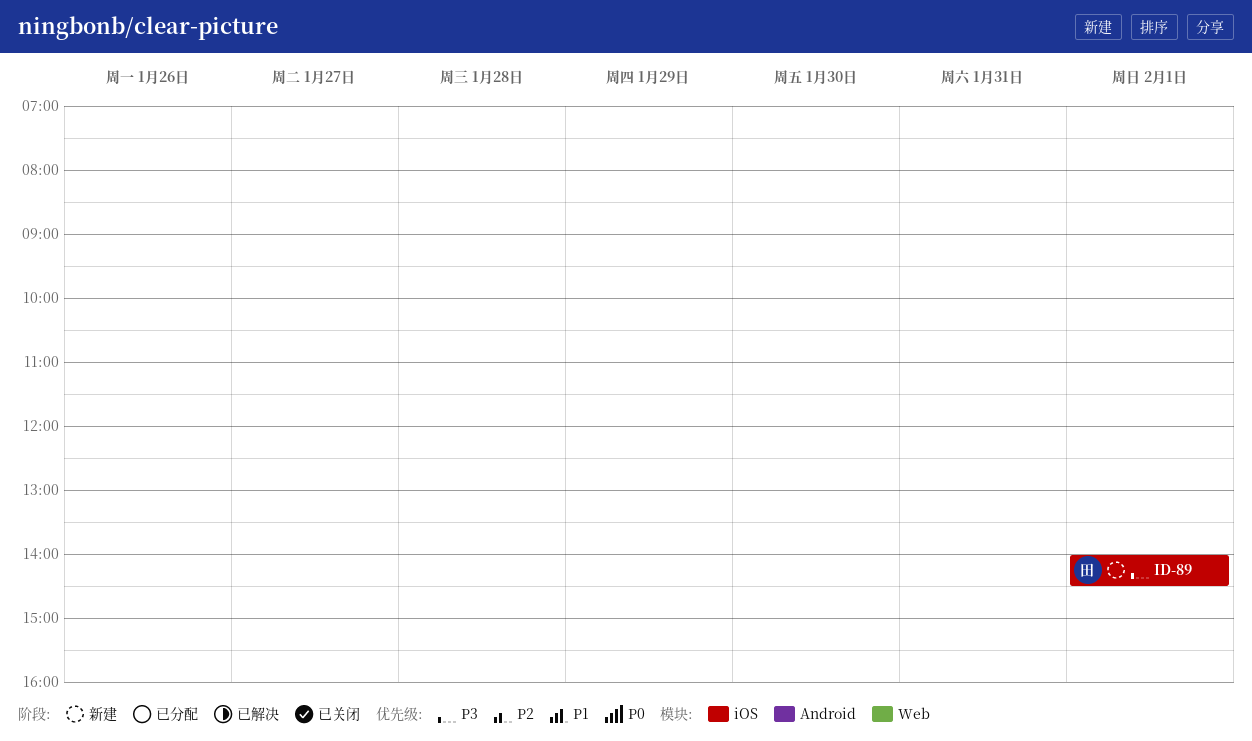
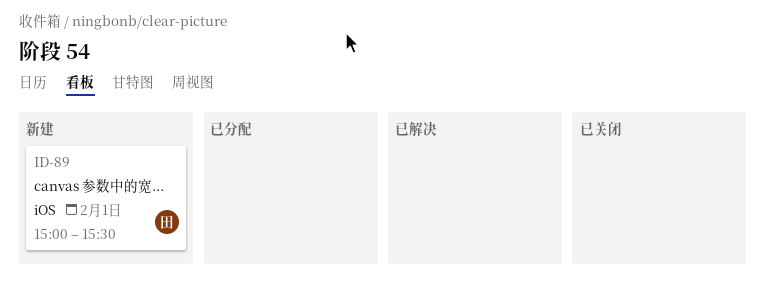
ID-89, begins: 14:00 -> 15:00
ID-89, ends: 14:30 -> 15:30

